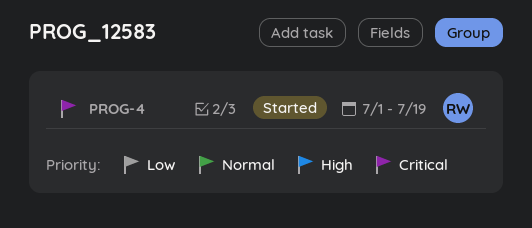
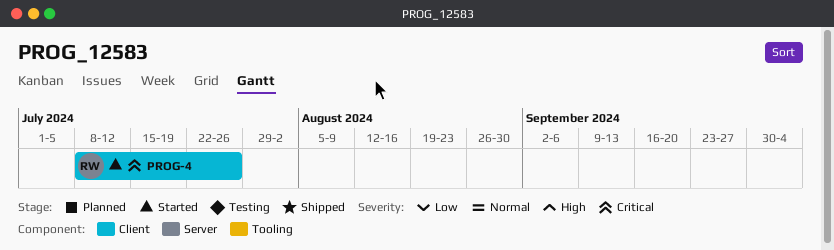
PROG-4, start: Jul 1 -> Jul 8
PROG-4, due: Jul 19 -> Jul 26

